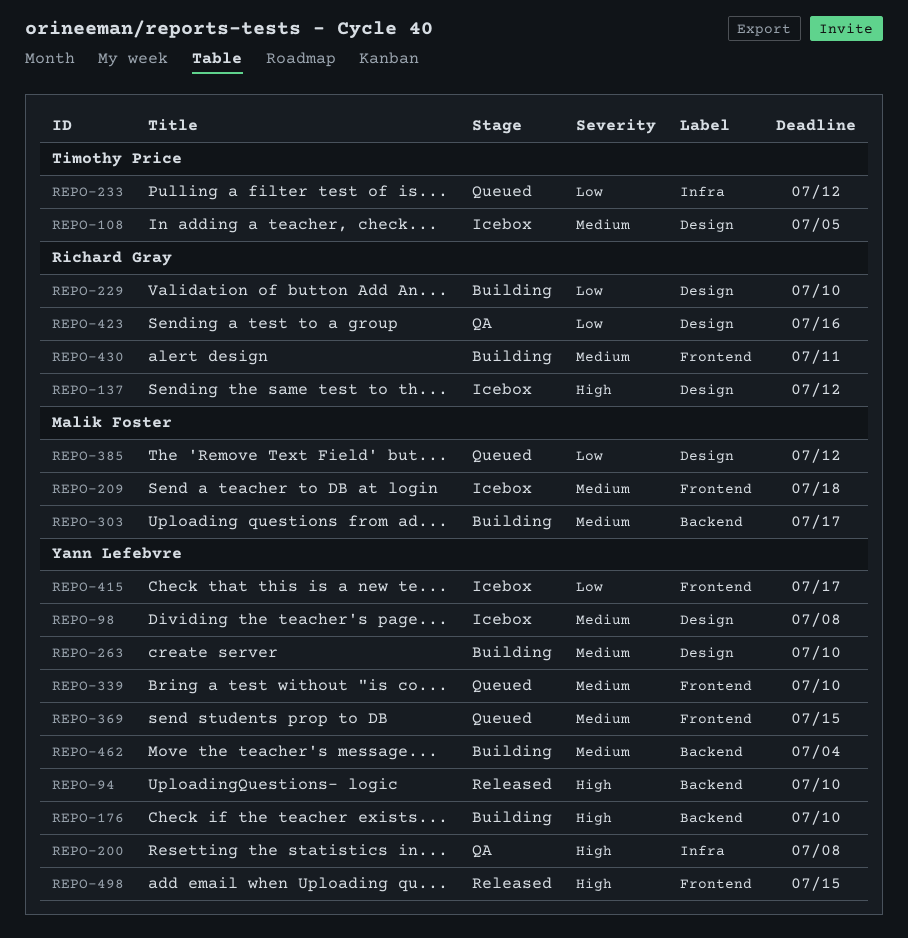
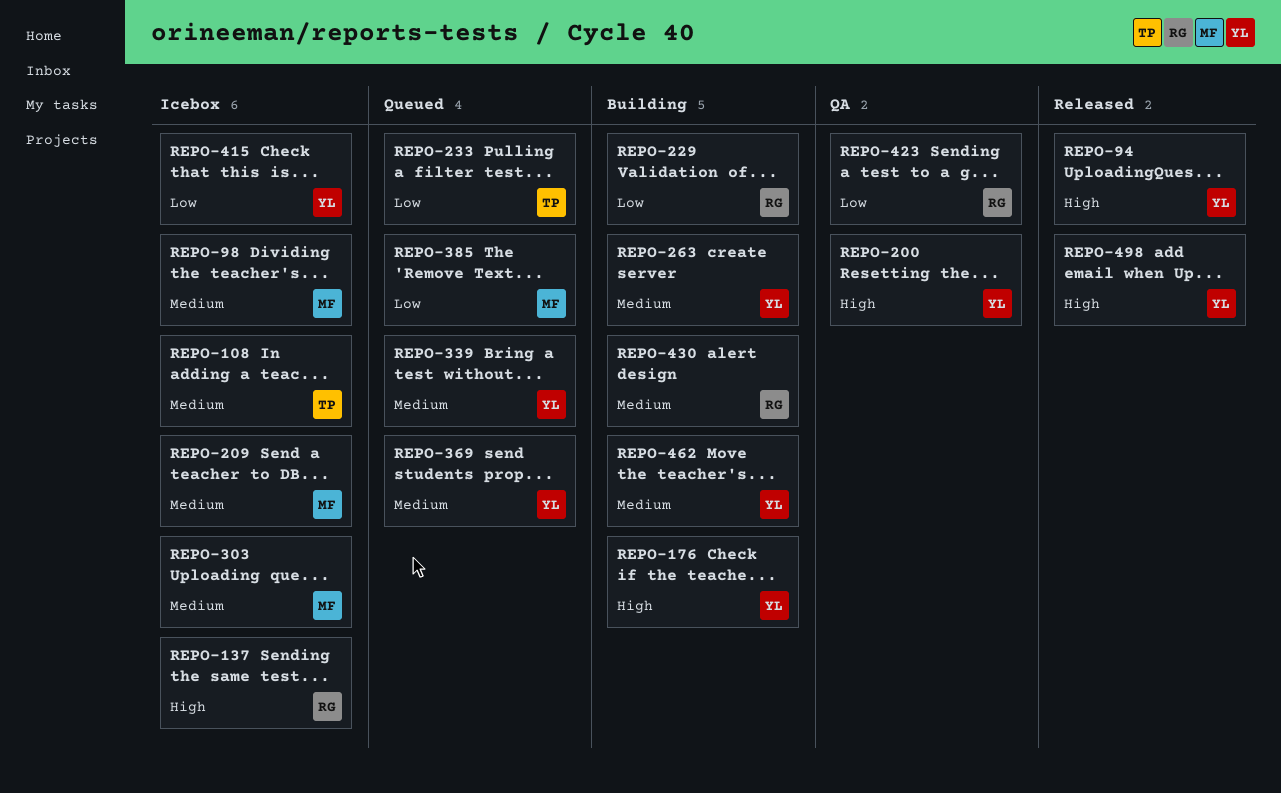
REPO-98, owner: Yann Lefebvre -> Malik Foster
REPO-303, status: Building -> Icebox

